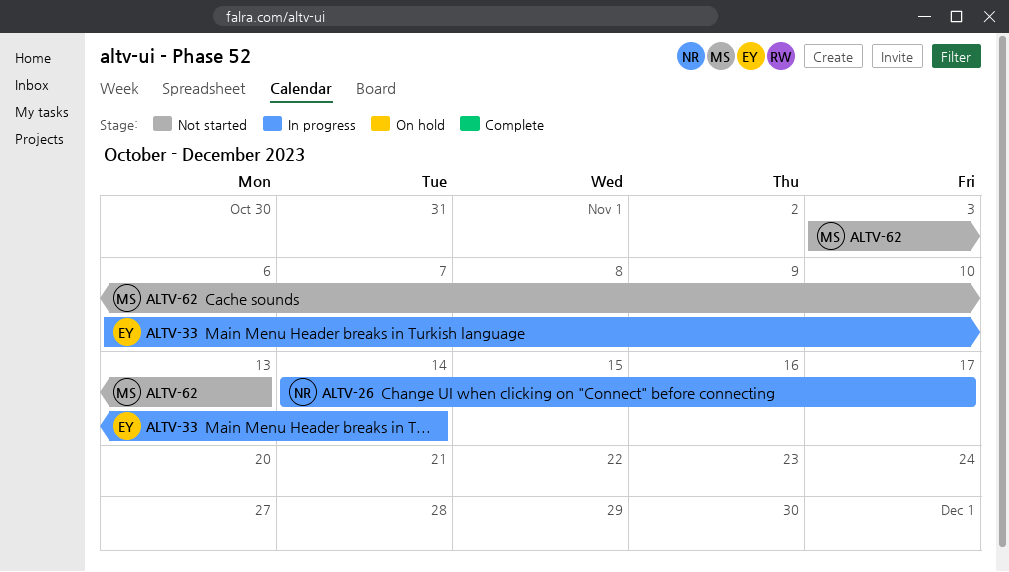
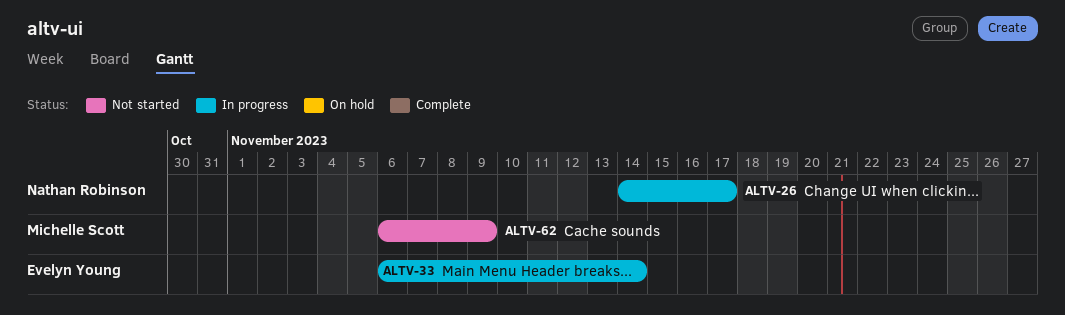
ALTV-62, start: Nov 3 -> Nov 6
ALTV-62, due: Nov 13 -> Nov 9

